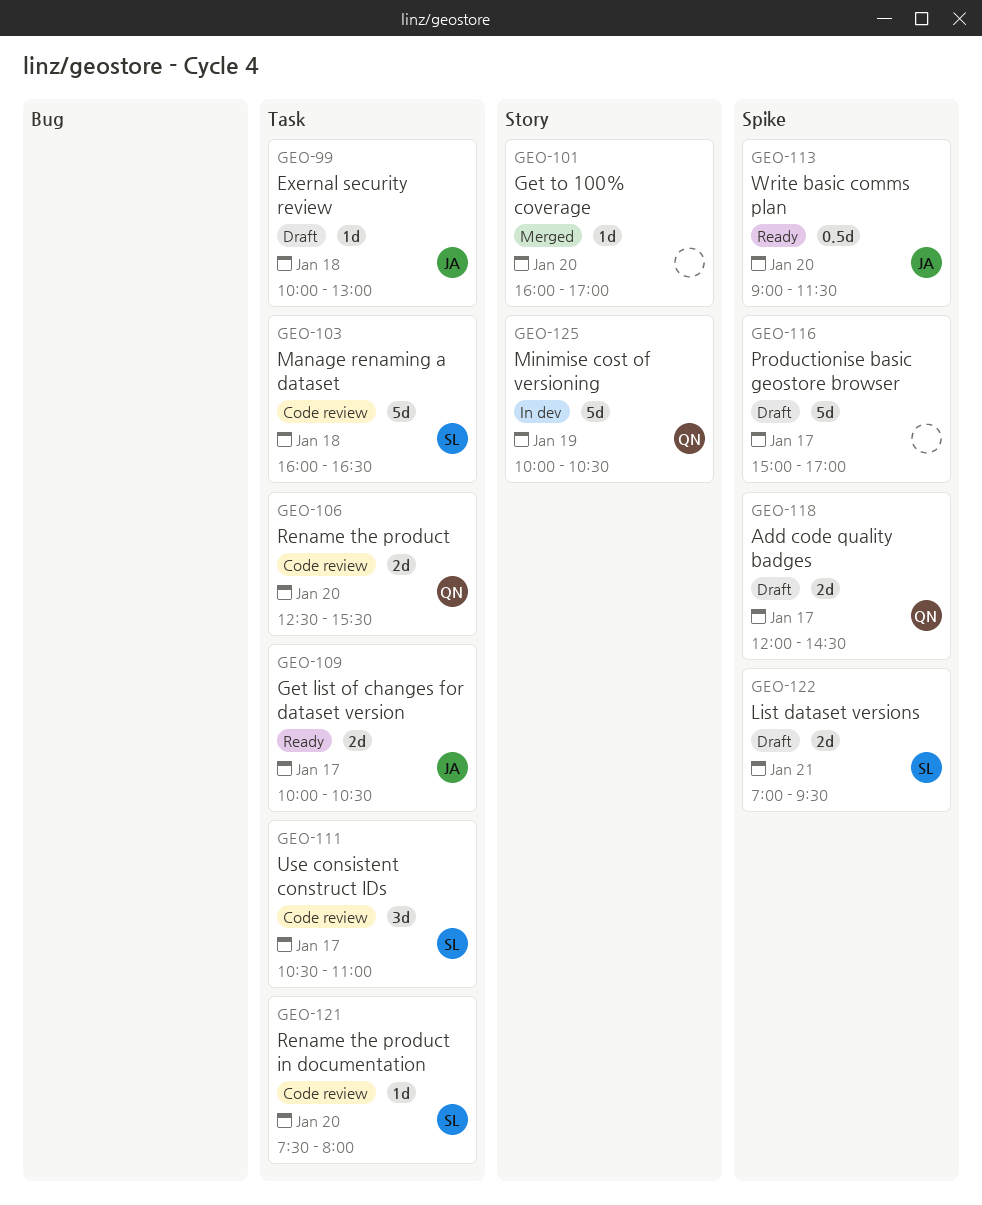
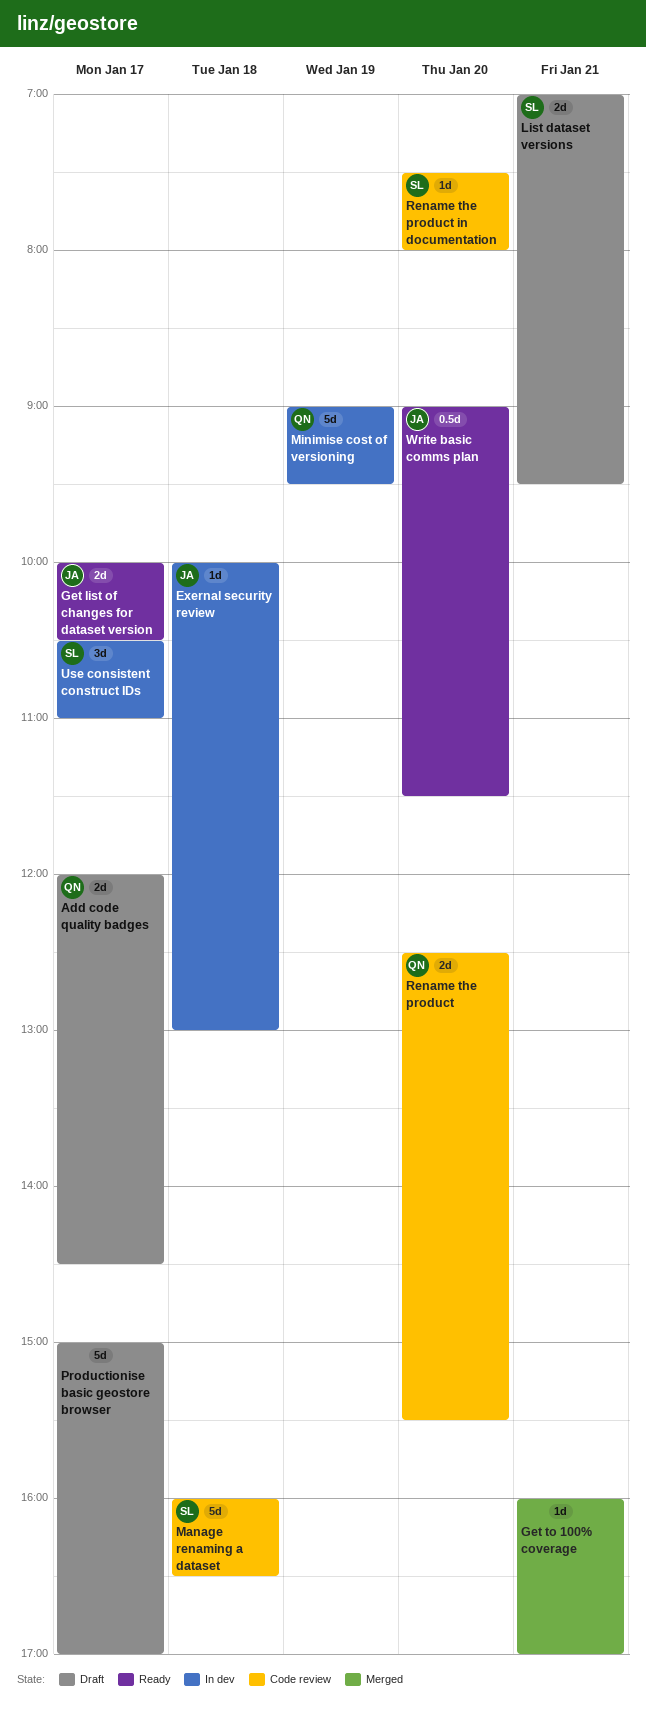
Exernal security review, status: Draft -> In dev
Get to 100% coverage, day: Jan 20 -> Jan 21
Minimise cost of versioning, begins: 10:00 -> 09:00
Minimise cost of versioning, ends: 10:30 -> 09:30
Use consistent construct IDs, status: Code review -> In dev

